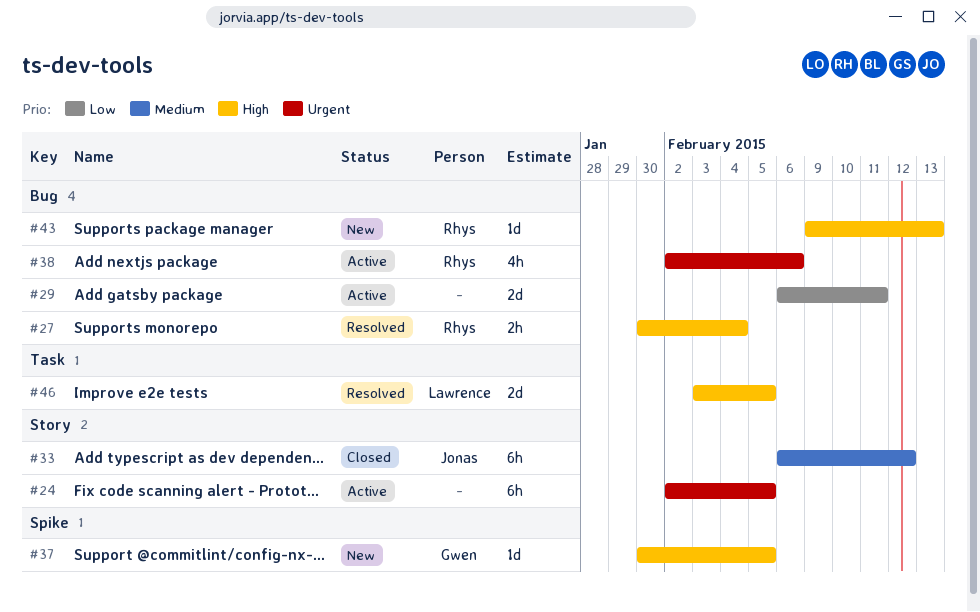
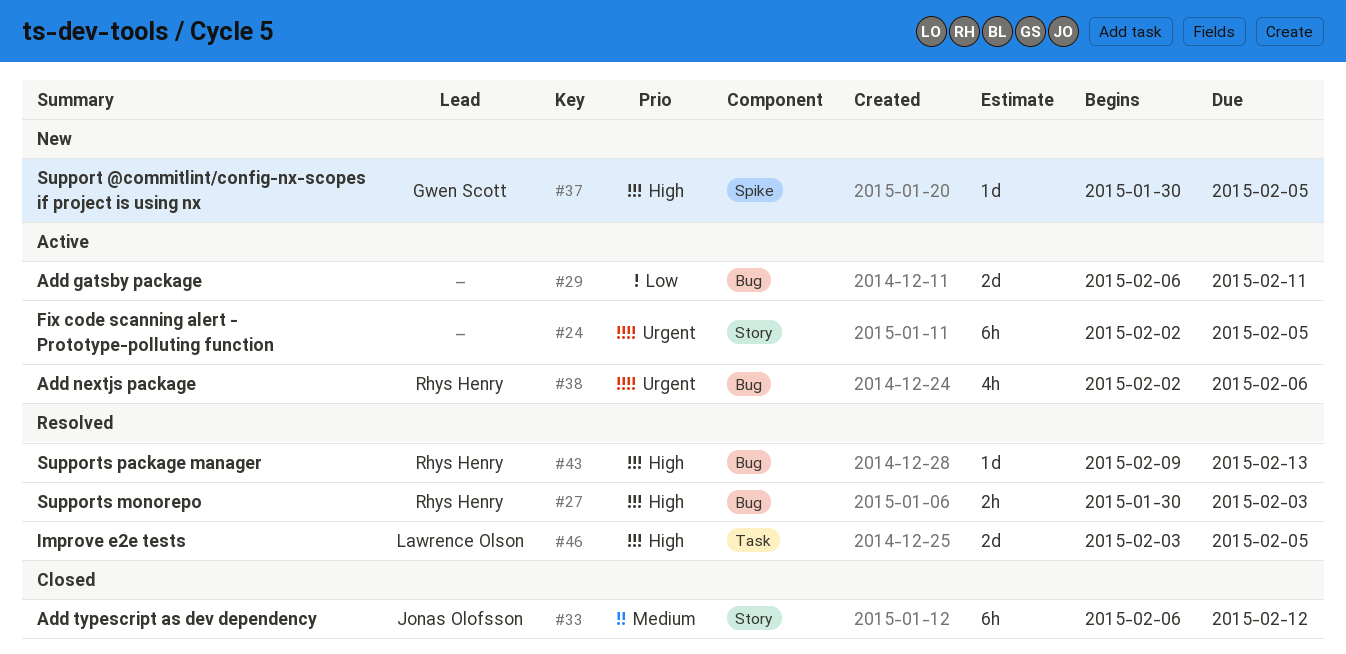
#27, due: Feb 4 -> Feb 3
#43, status: New -> Resolved

